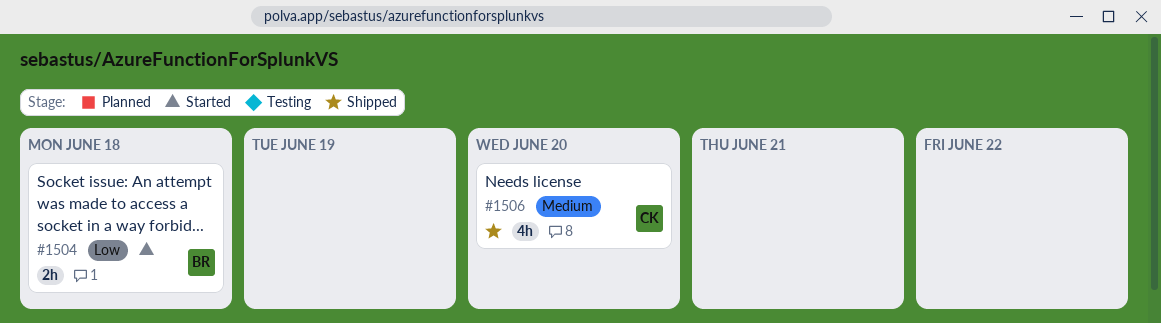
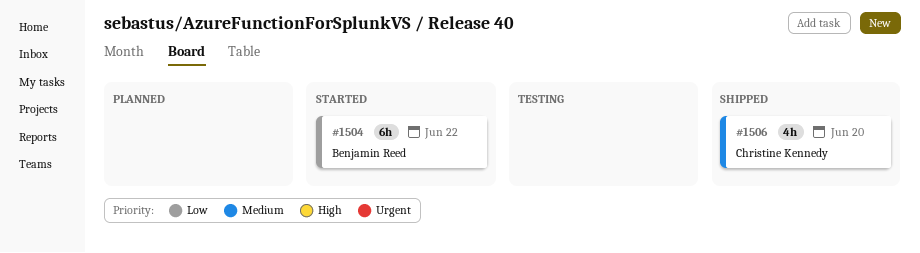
#1504, estimate: 2h -> 6h
#1504, due: Jun 18 -> Jun 22

